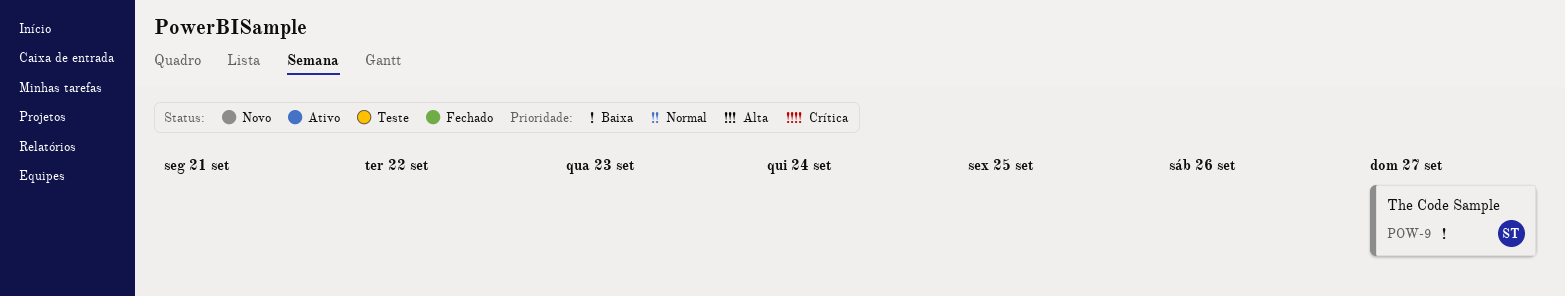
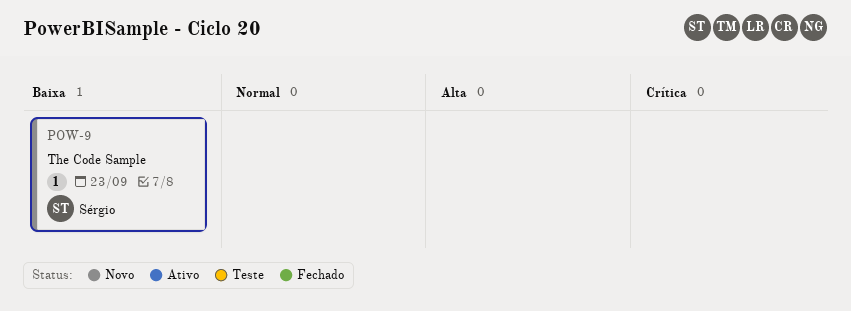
POW-9, due: Sep 27 -> Sep 23

